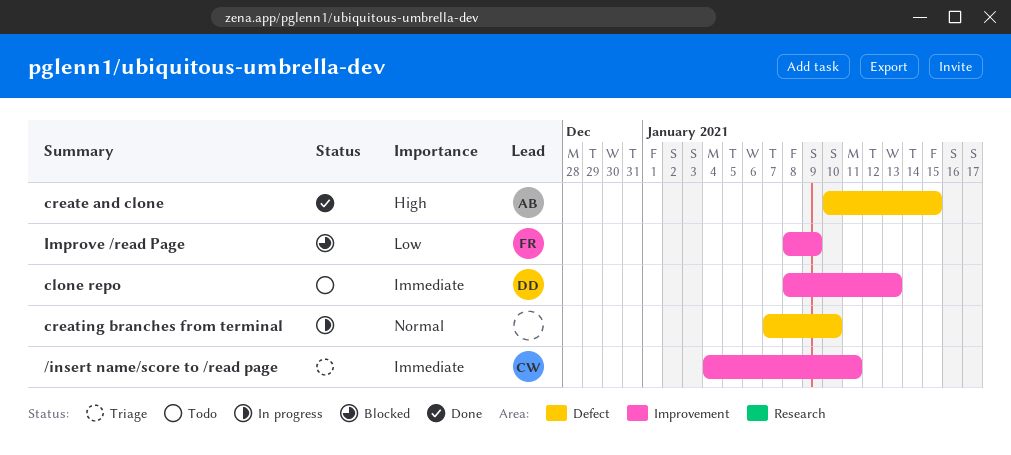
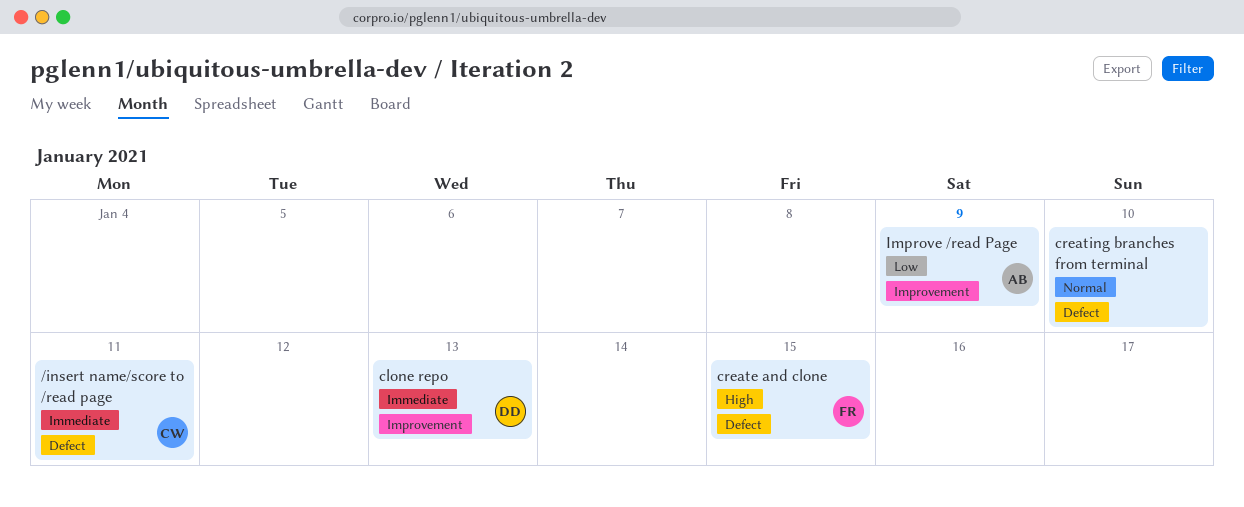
/insert name/score to /read page, label: Improvement -> Defect
create and clone, owner: AB -> FR
Improve /read Page, owner: FR -> AB

